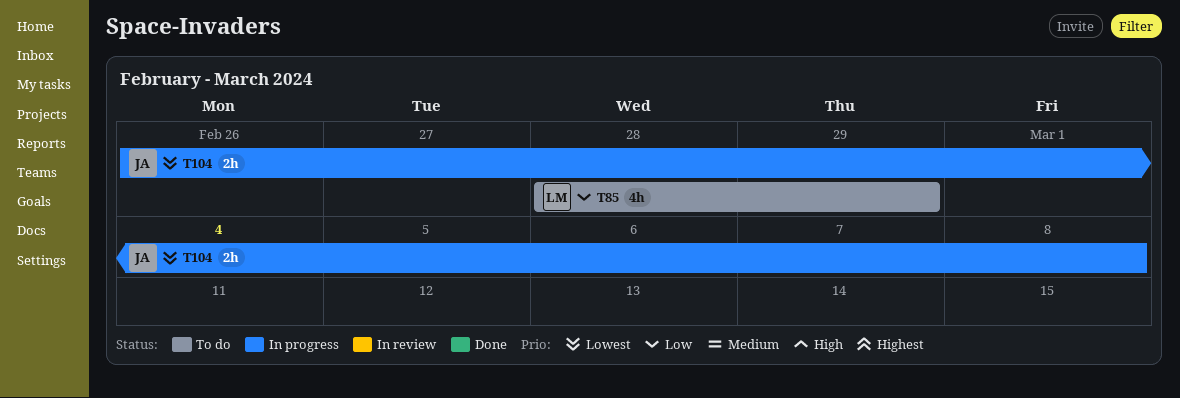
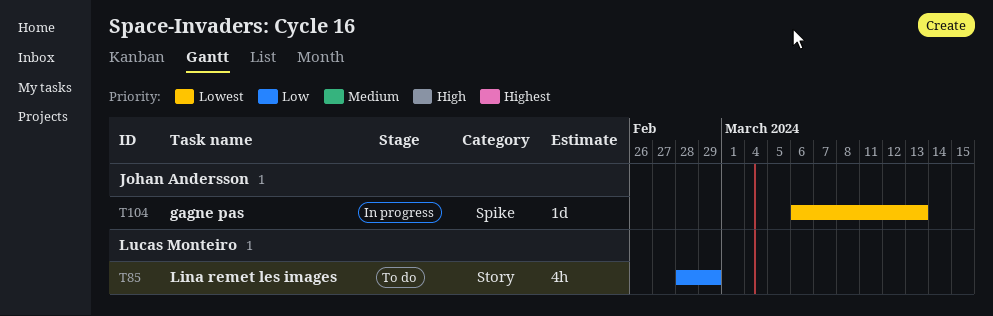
T104, estimate: 2h -> 1d
T104, start: Feb 26 -> Mar 6
T104, due: Mar 8 -> Mar 13

